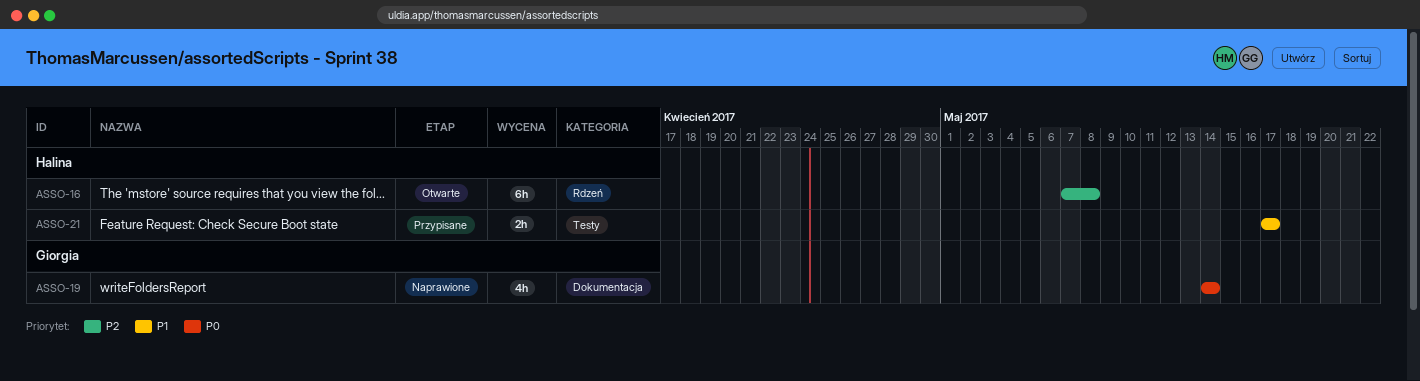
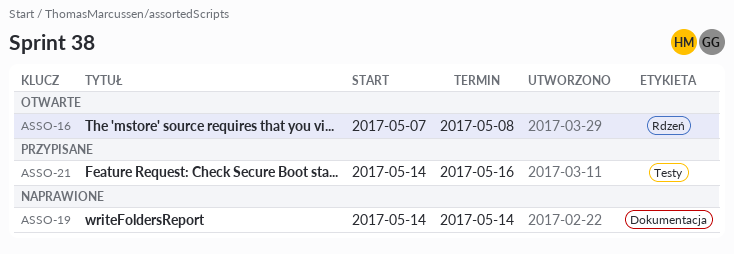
ASSO-21, start: May 17 -> May 14
ASSO-21, due: May 17 -> May 16

